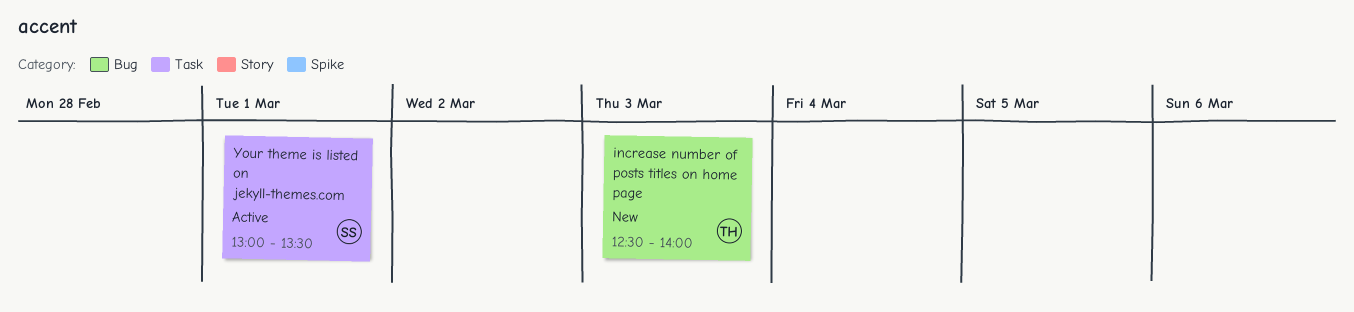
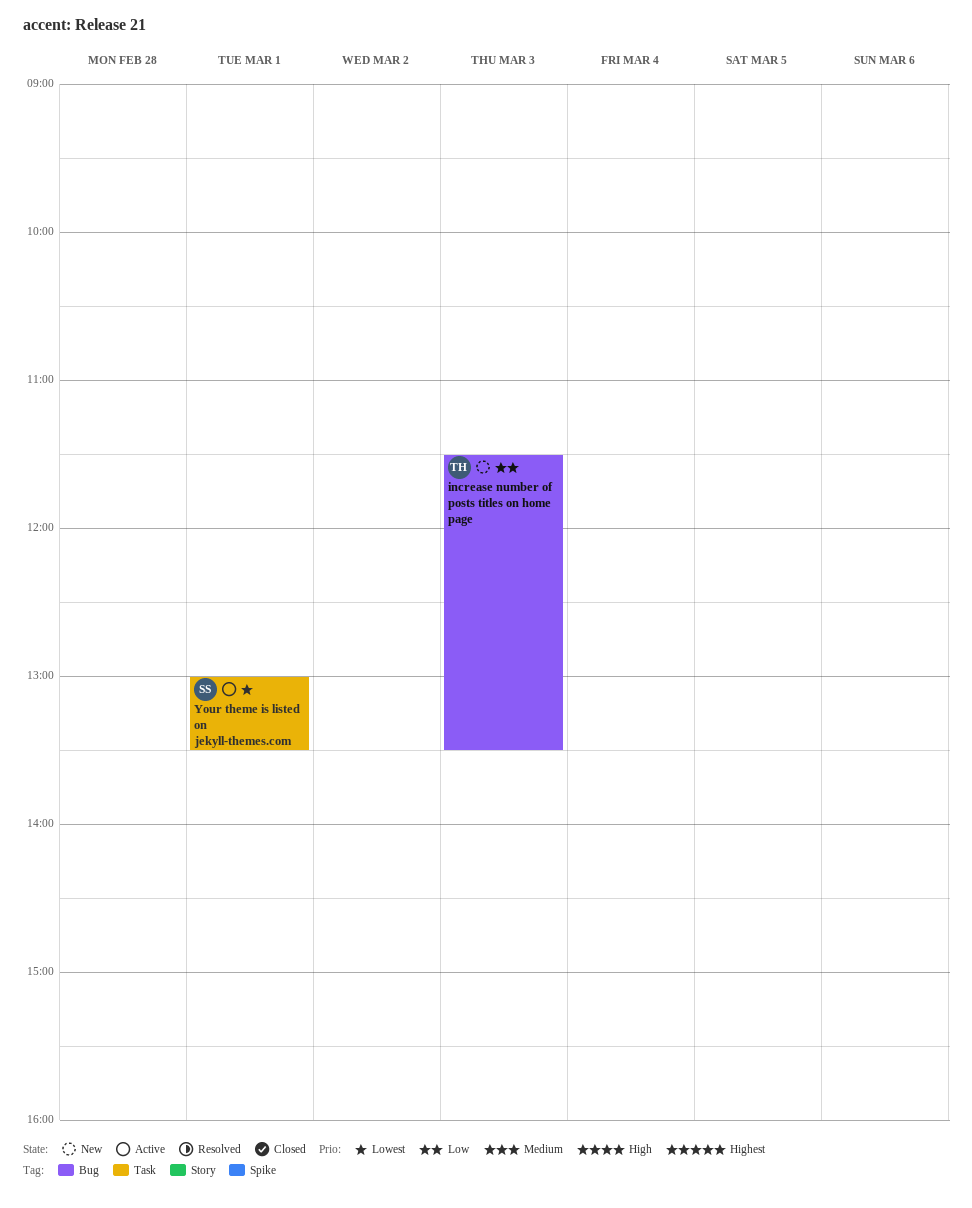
increase number of posts titles on home page, begins: 12:30 -> 11:30
increase number of posts titles on home page, ends: 14:00 -> 13:30

